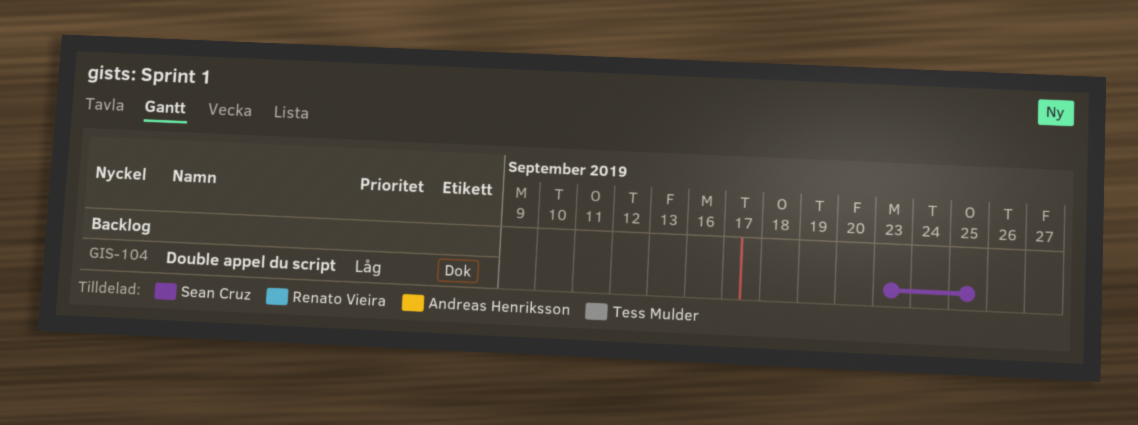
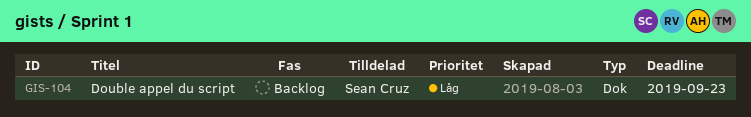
GIS-104, due: Sep 25 -> Sep 23

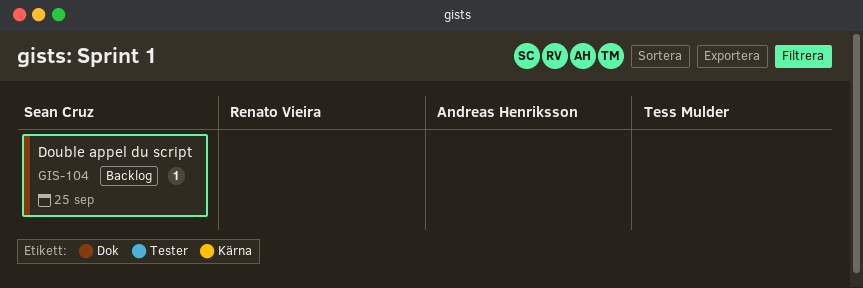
GIS-104, due: Sep 23 -> Sep 25

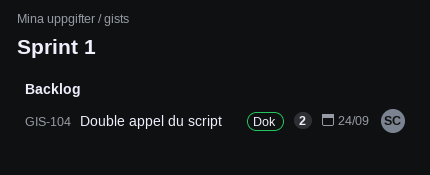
GIS-104, estimate: 1 -> 2
GIS-104, due: Sep 25 -> Sep 24

